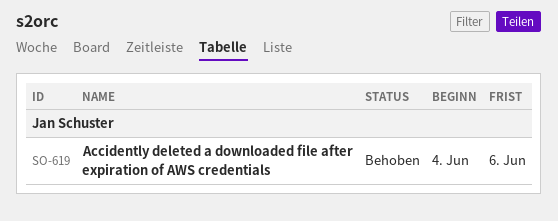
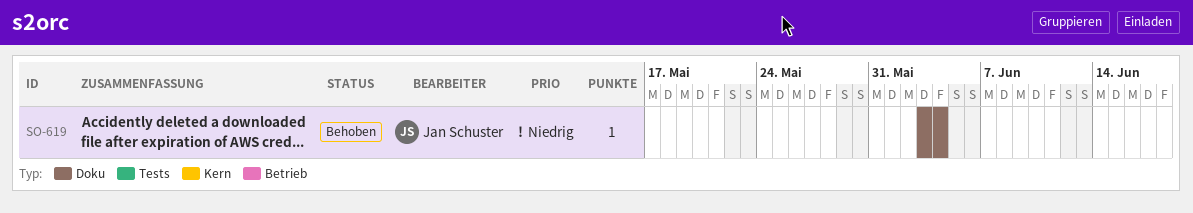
SO-619, start: Jun 4 -> Jun 3
SO-619, due: Jun 6 -> Jun 4

